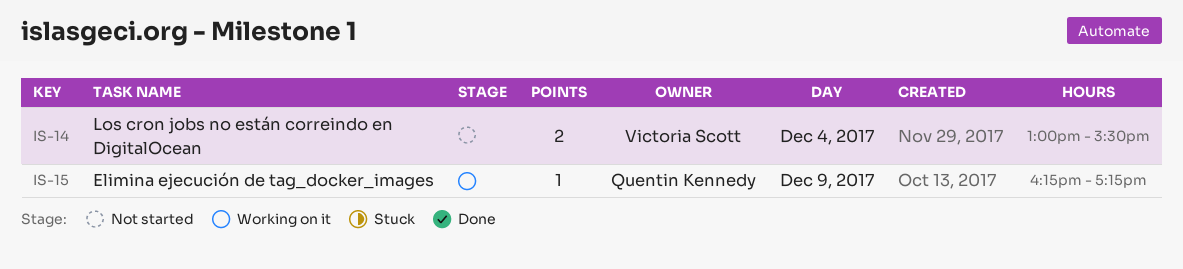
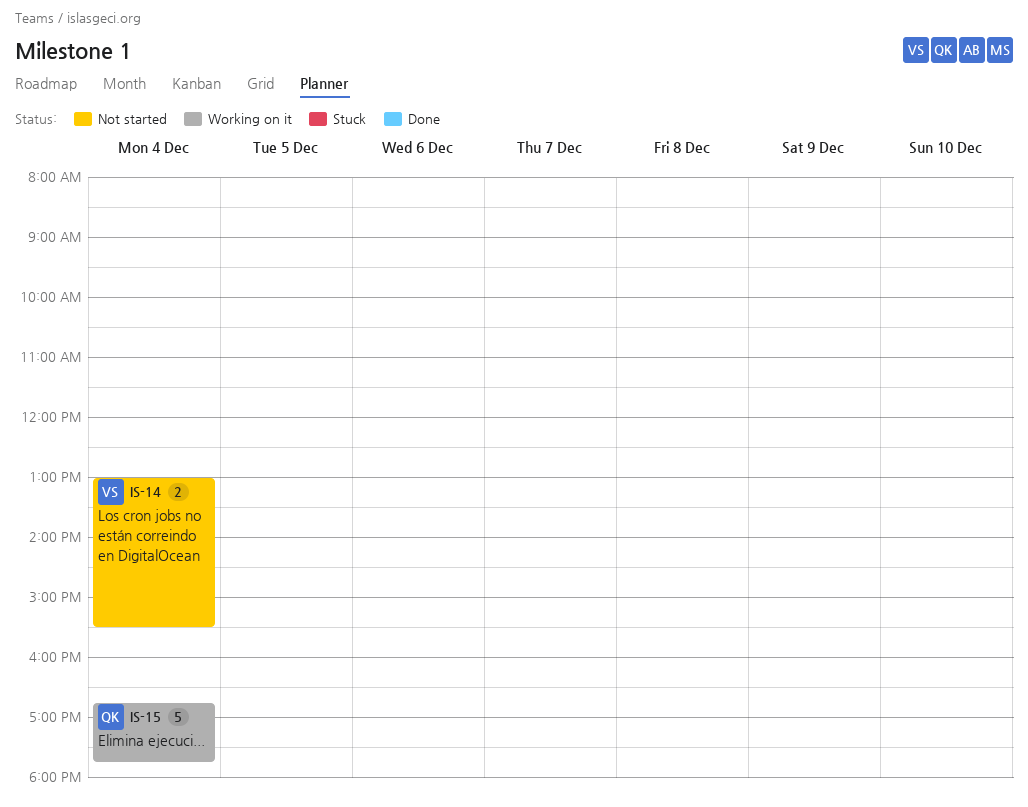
IS-15, estimate: 1 -> 5
IS-15, day: Dec 9 -> Dec 4
IS-15, begins: 16:15 -> 16:45
IS-15, ends: 17:15 -> 17:45

